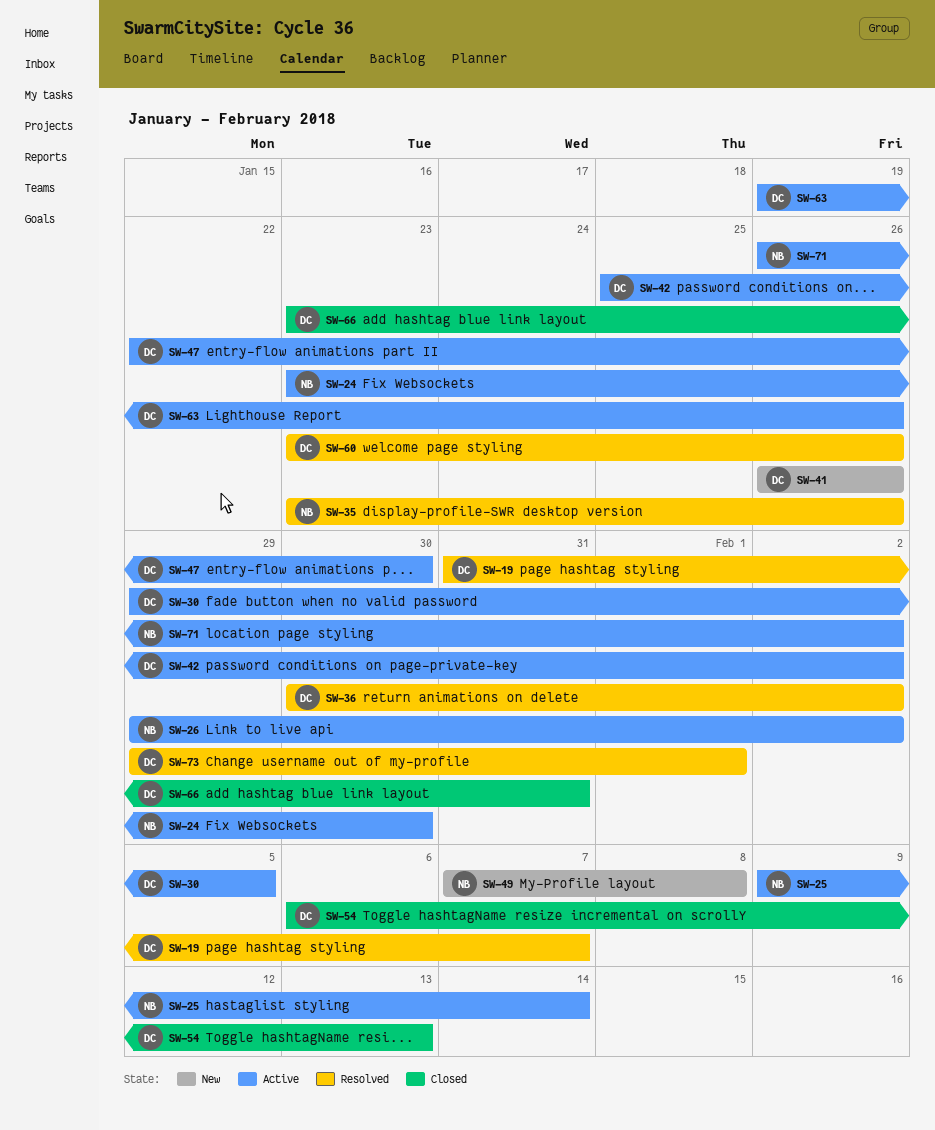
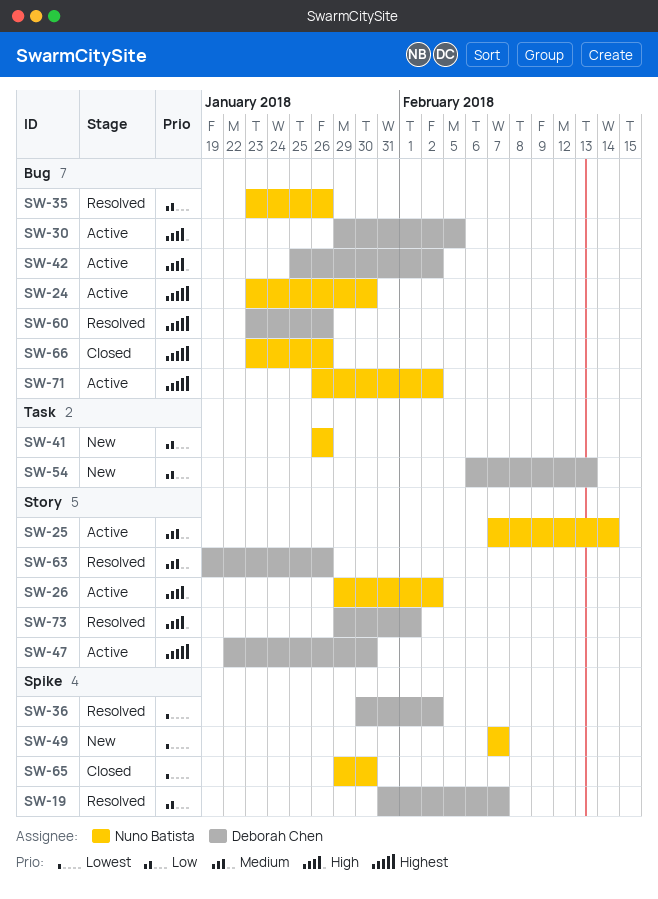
SW-25, start: Feb 9 -> Feb 7
SW-41, owner: Deborah Chen -> Nuno Batista
SW-49, due: Feb 8 -> Feb 7
SW-54, status: Closed -> New
SW-63, status: Active -> Resolved
SW-65: none -> present
SW-66, owner: Deborah Chen -> Nuno Batista
SW-66, due: Jan 31 -> Jan 26

